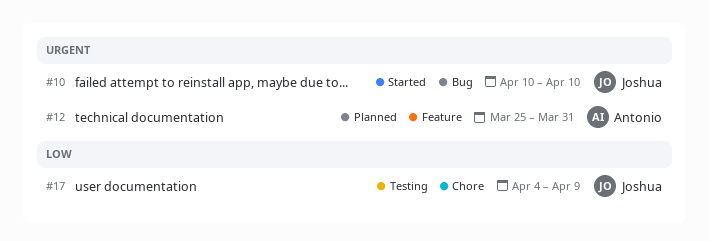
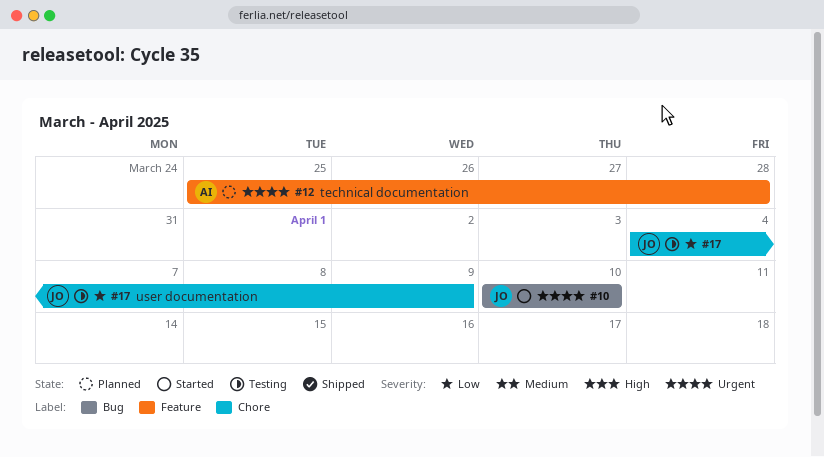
#12, due: Mar 31 -> Mar 28

